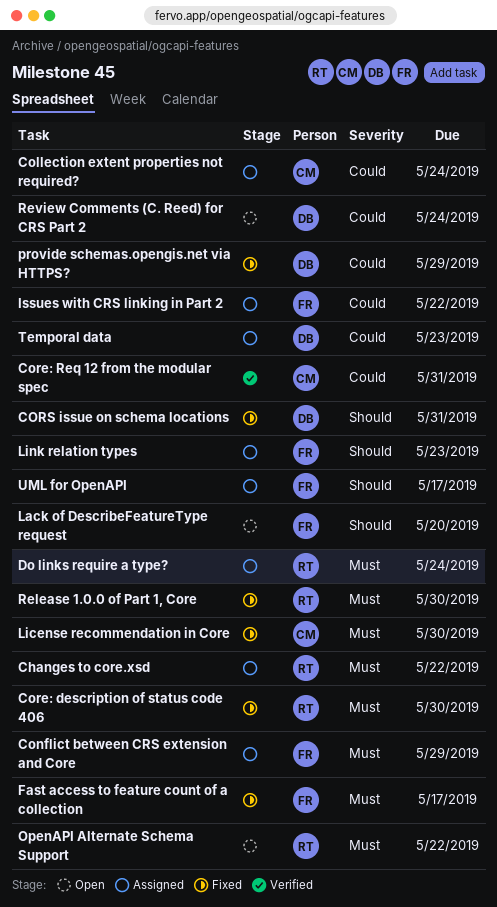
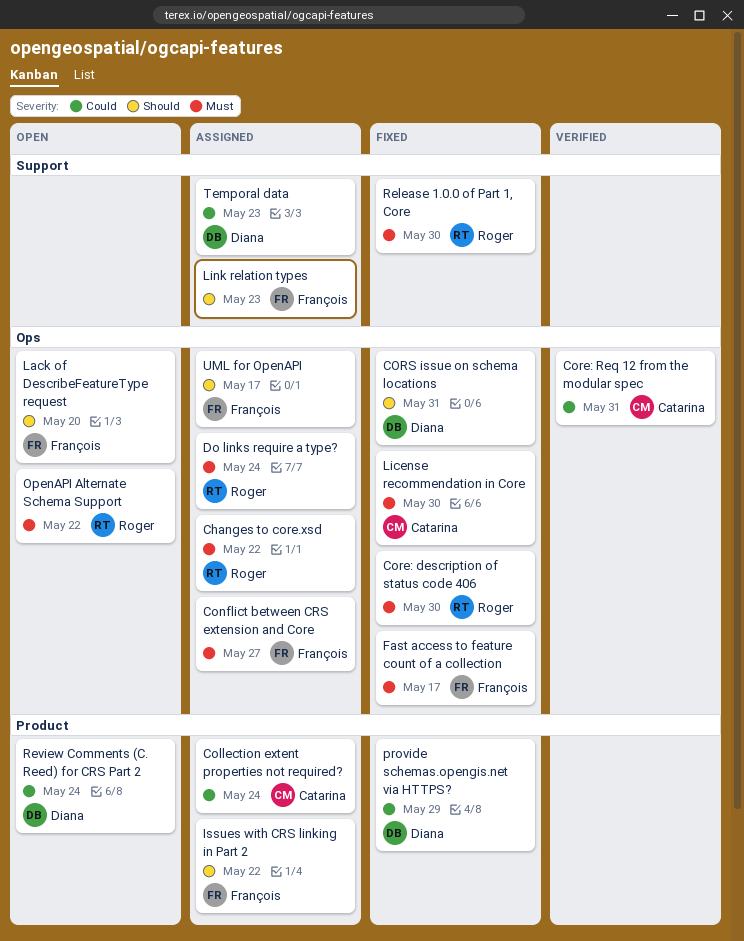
Conflict between CRS extension and Core, due: May 29 -> May 27
Issues with CRS linking in Part 2, priority: Could -> Should

